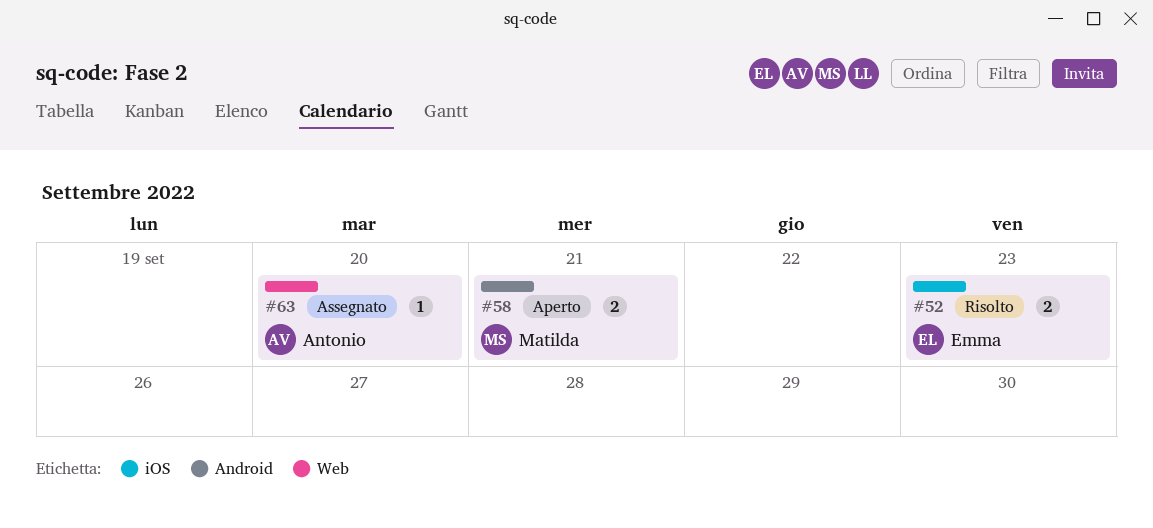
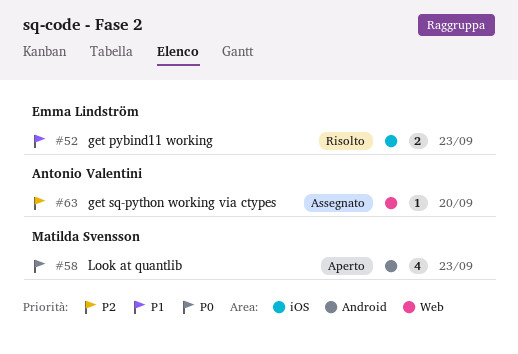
#58, estimate: 2 -> 4
#58, due: Sep 21 -> Sep 23

